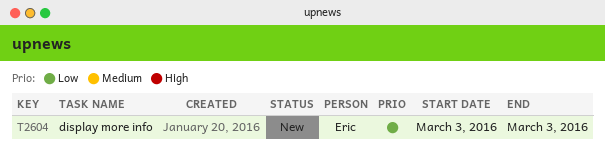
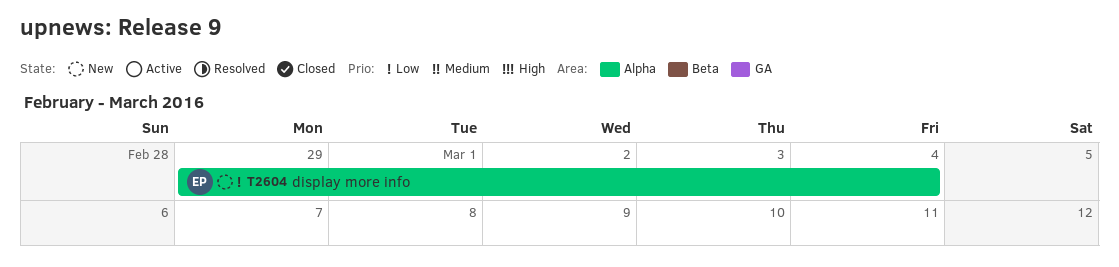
T2604, start: Mar 3 -> Feb 29
T2604, due: Mar 3 -> Mar 4

